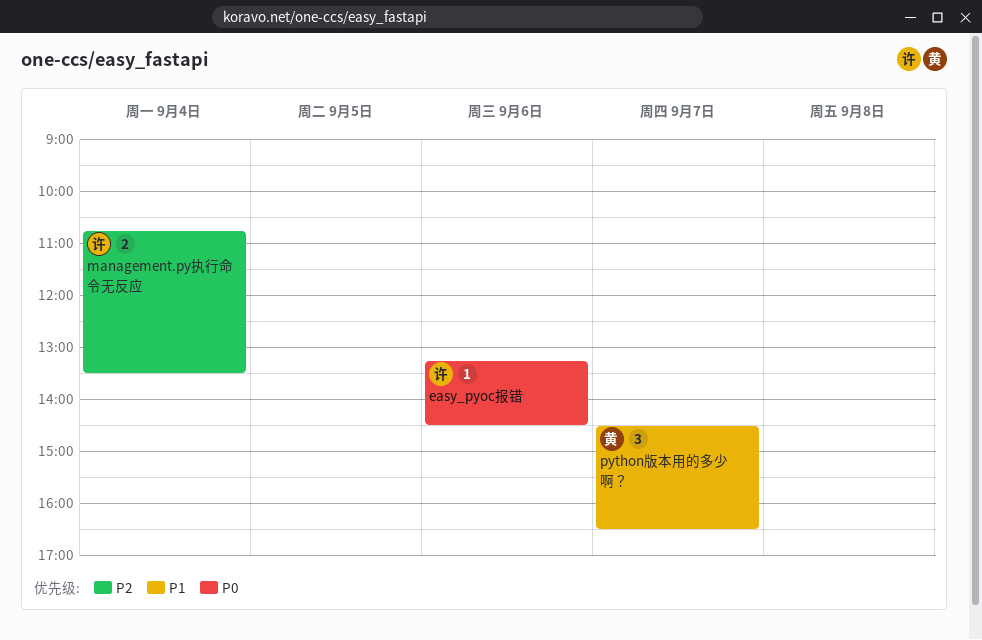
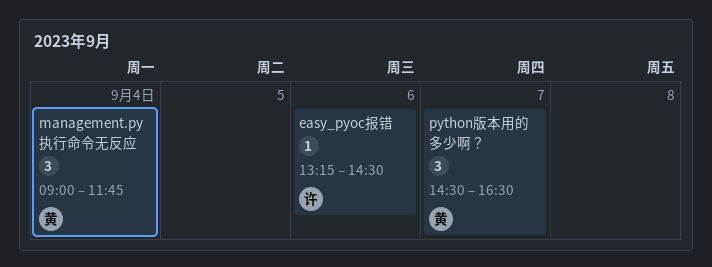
management.py执行命令无反应, owner: 许 -> 黄
management.py执行命令无反应, estimate: 2 -> 3
management.py执行命令无反应, begins: 10:45 -> 09:00
management.py执行命令无反应, ends: 13:30 -> 11:45

